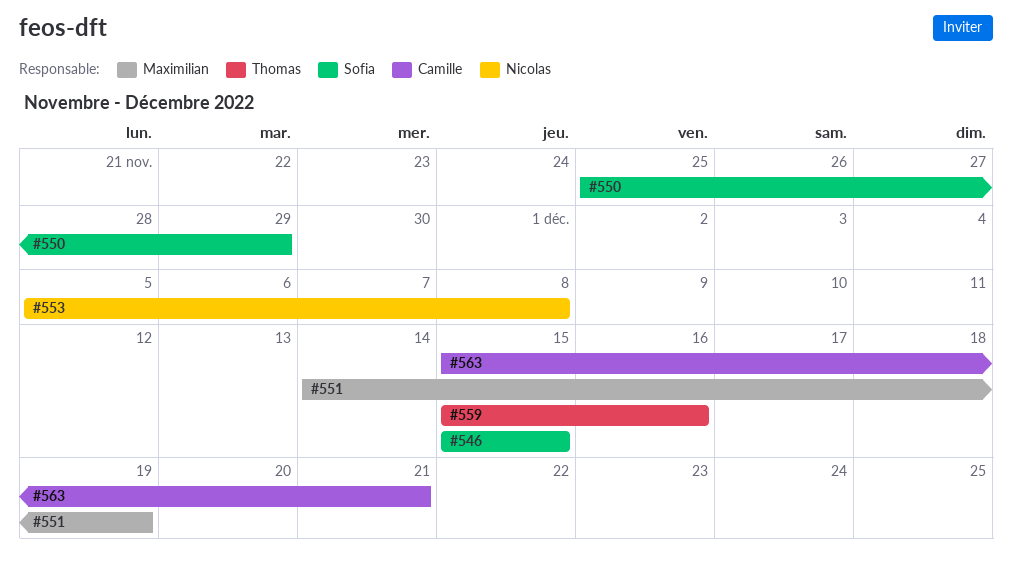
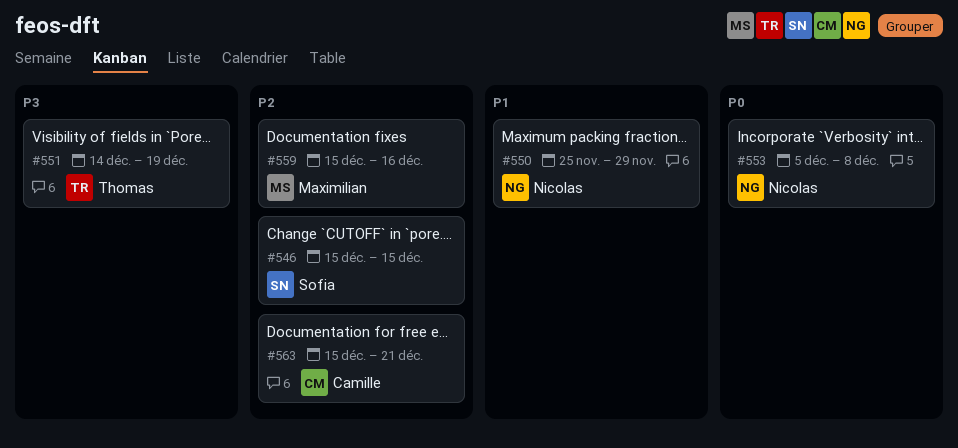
#550, owner: Sofia -> Nicolas
#551, owner: Maximilian -> Thomas
#559, owner: Thomas -> Maximilian

